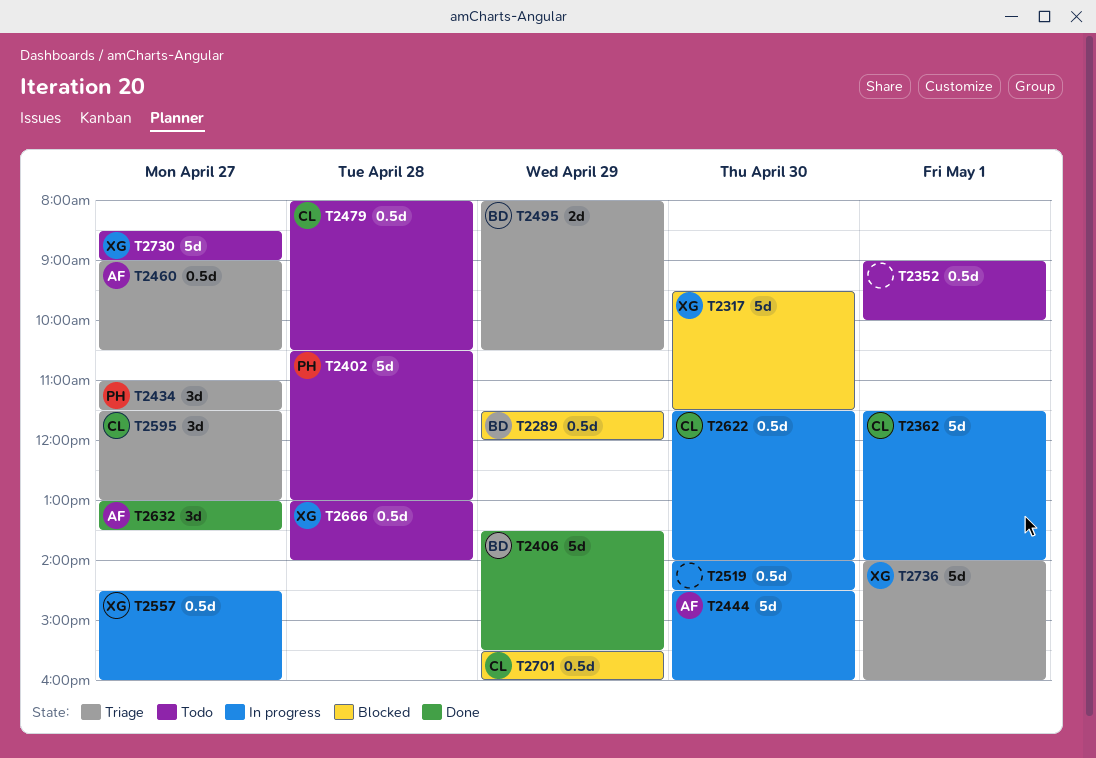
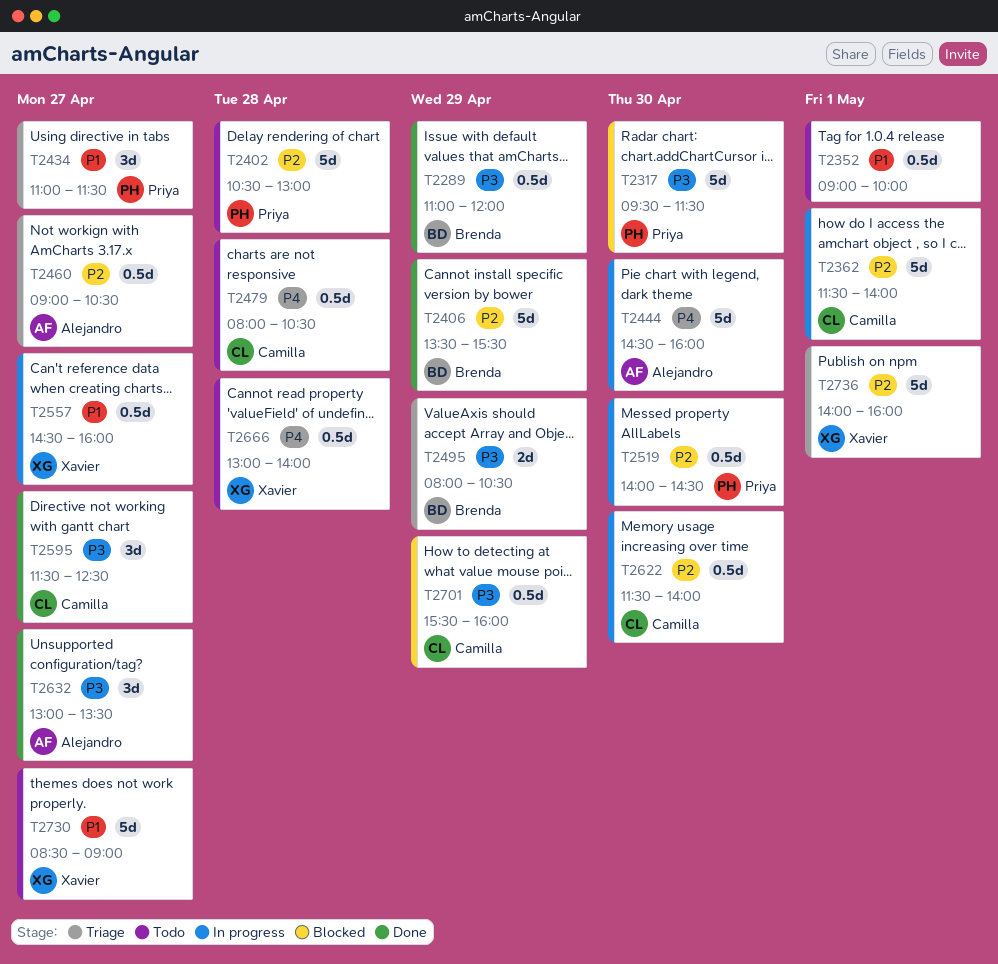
T2289, status: Blocked -> Done
T2289, begins: 11:30 -> 11:00
T2317, owner: Xavier -> Priya
T2519, owner: none -> Priya
T2595, status: Triage -> Done
T2595, ends: 13:00 -> 12:30

